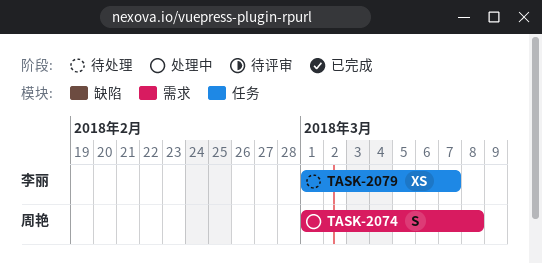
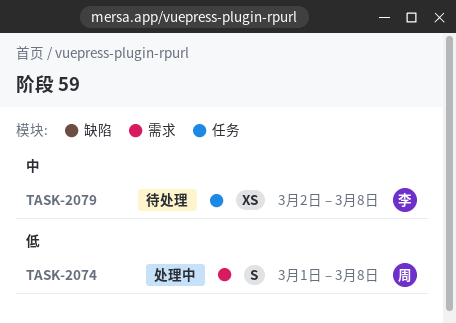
TASK-2079, start: Mar 1 -> Mar 2
TASK-2079, due: Mar 7 -> Mar 8

